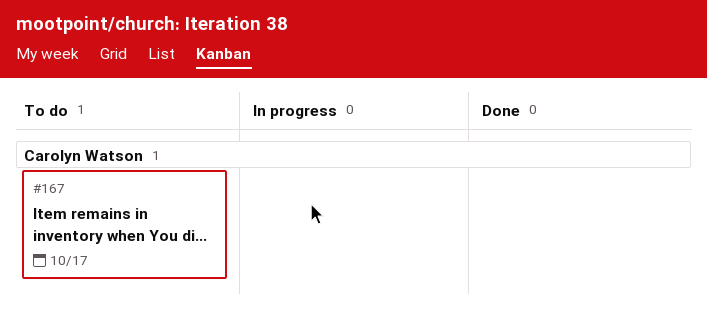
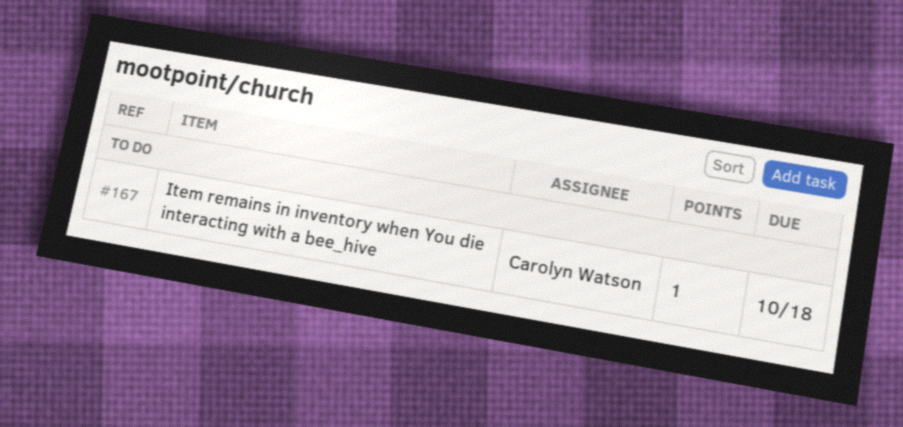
#167, due: Oct 17 -> Oct 18

